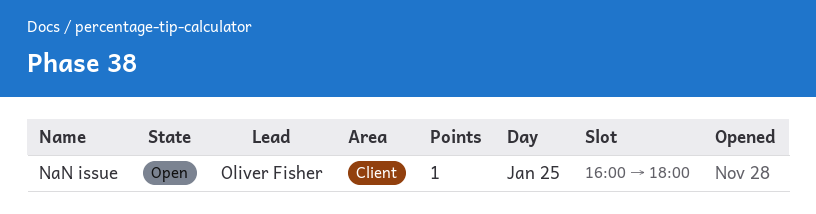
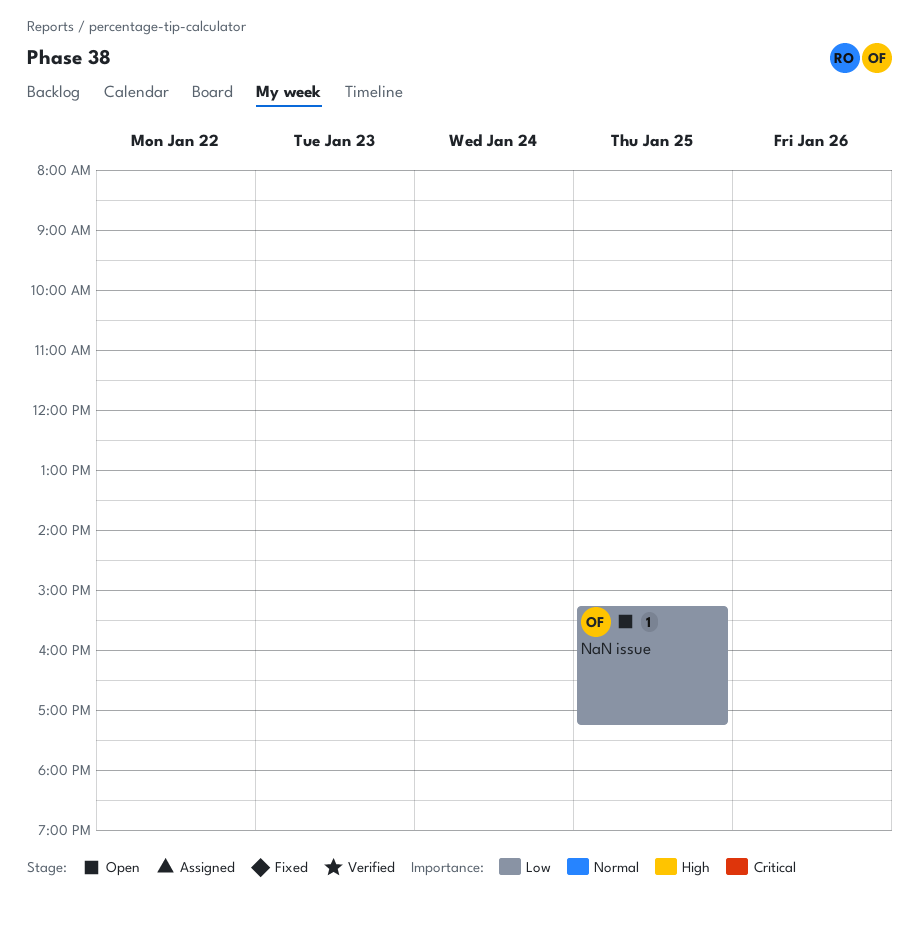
NaN issue, begins: 16:00 -> 15:15
NaN issue, ends: 18:00 -> 17:15

